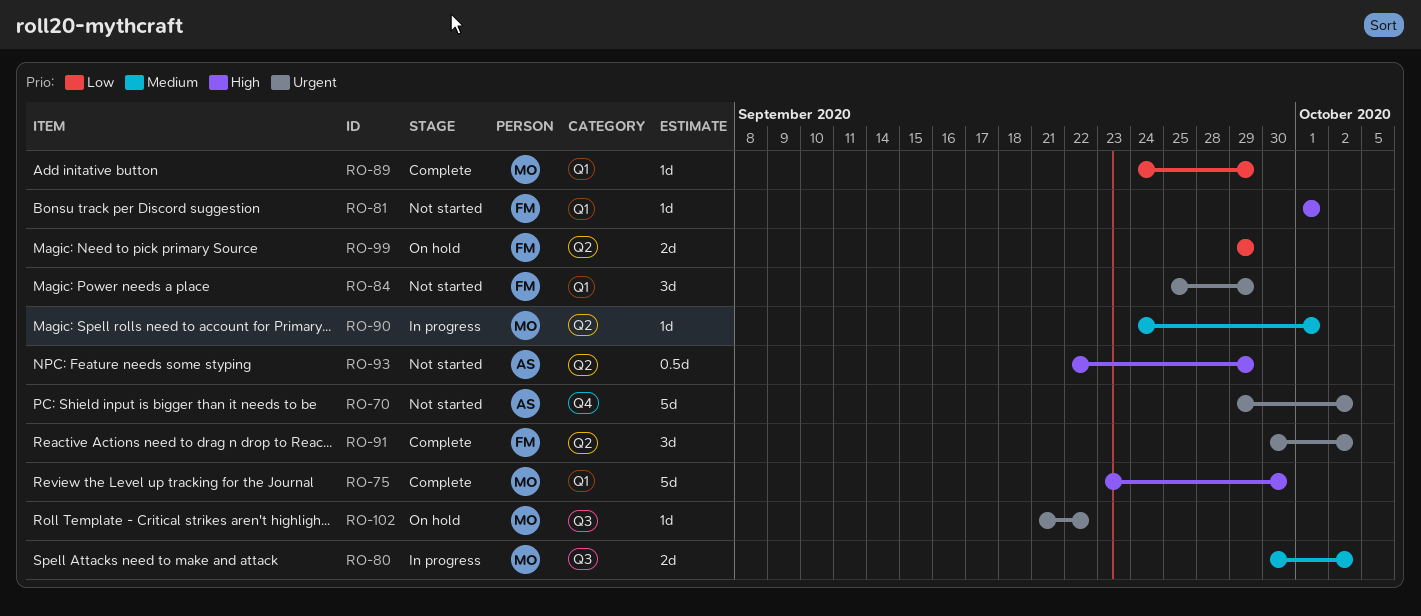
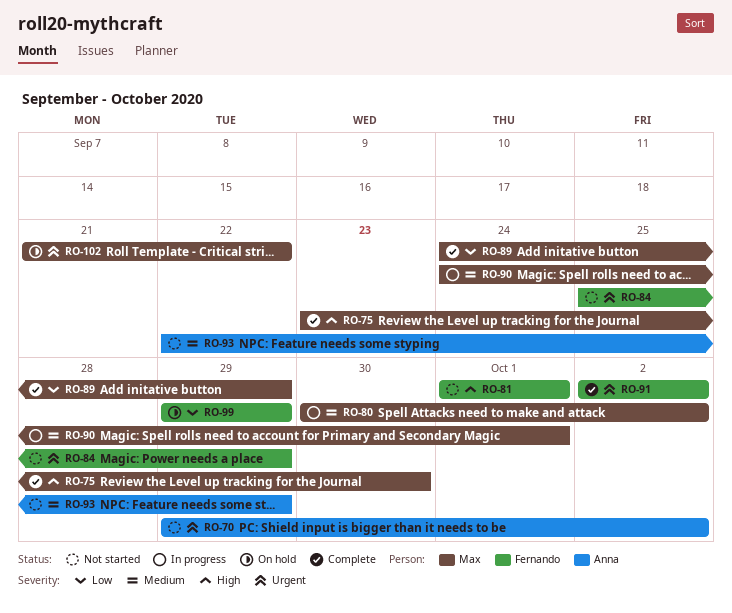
RO-91, start: Sep 30 -> Oct 2
RO-93, priority: High -> Medium

